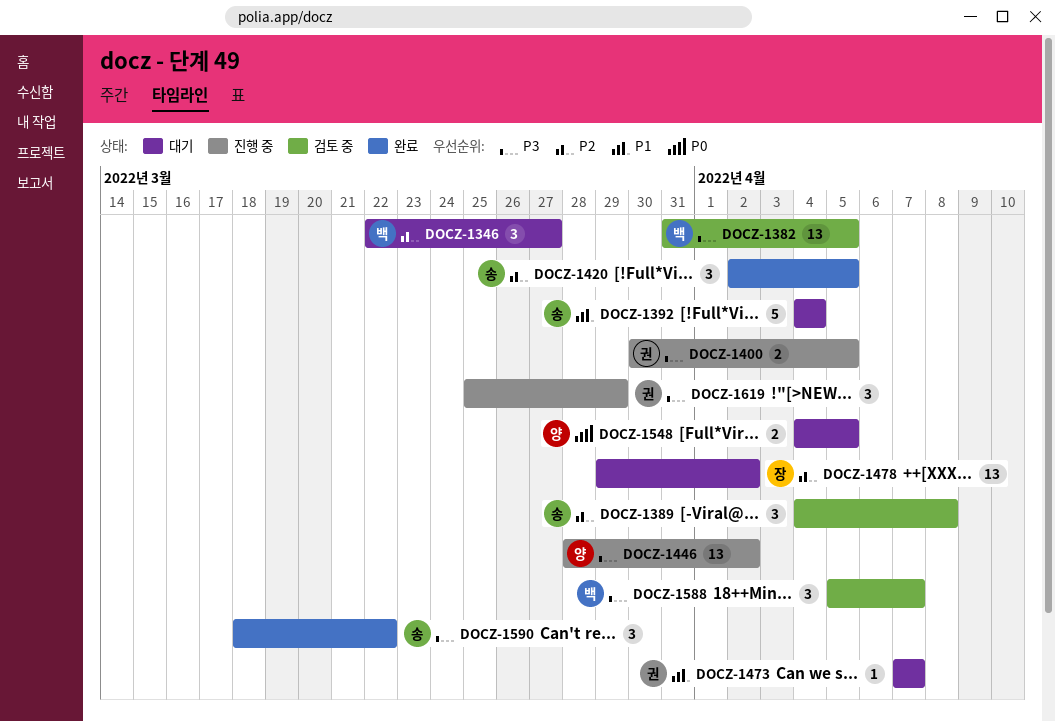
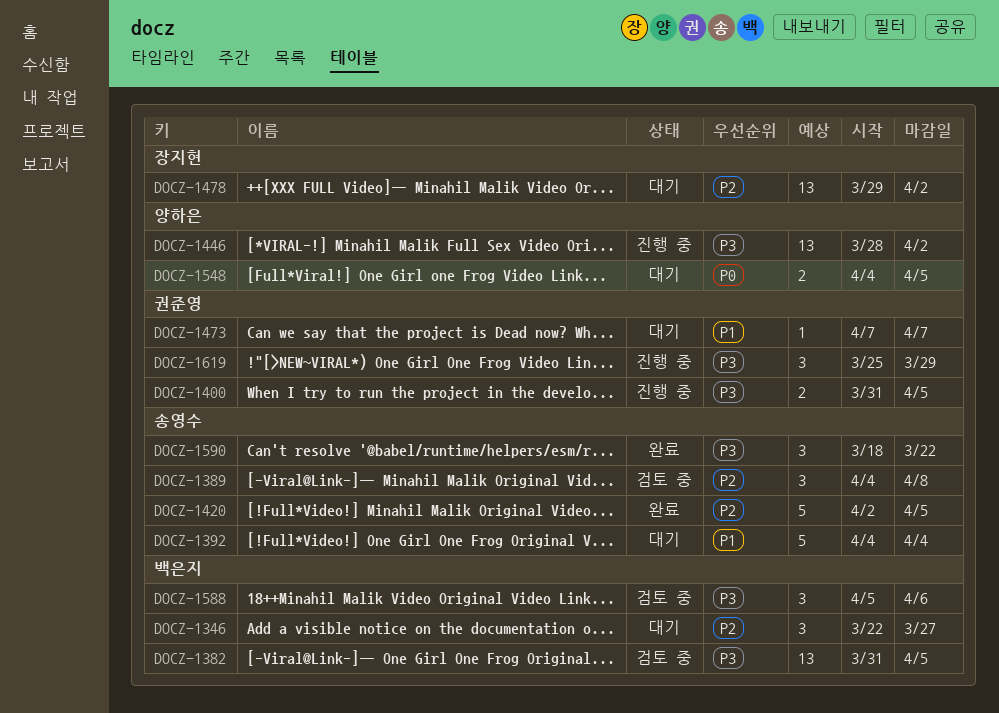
DOCZ-1400, start: Mar 30 -> Mar 31
DOCZ-1420, estimate: 3 -> 5
DOCZ-1588, due: Apr 7 -> Apr 6

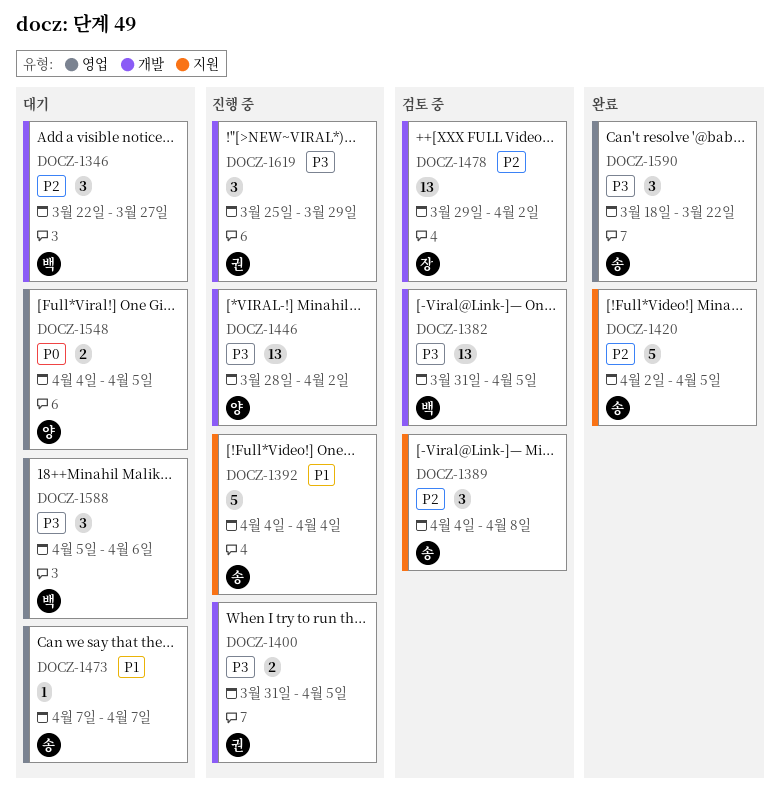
DOCZ-1392, status: 대기 -> 진행 중
DOCZ-1473, owner: 권준영 -> 송영수
DOCZ-1478, status: 대기 -> 검토 중
DOCZ-1588, status: 검토 중 -> 대기

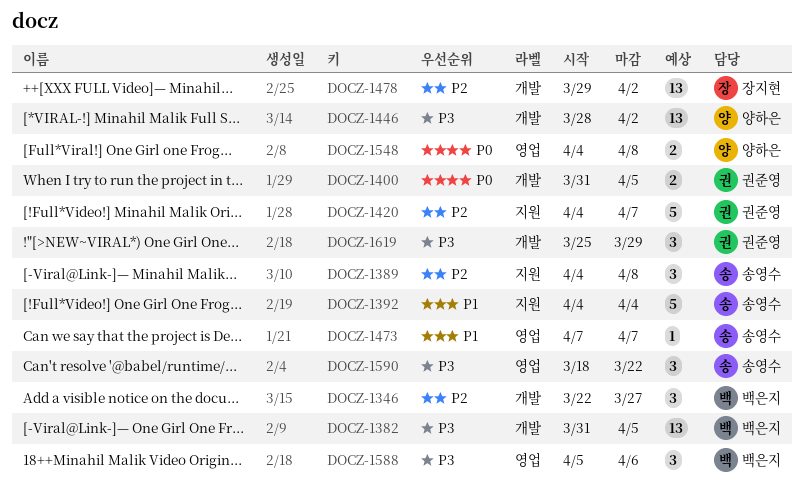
DOCZ-1400, priority: P3 -> P0
DOCZ-1420, owner: 송영수 -> 권준영
DOCZ-1420, start: Apr 2 -> Apr 4
DOCZ-1420, due: Apr 5 -> Apr 7
DOCZ-1548, due: Apr 5 -> Apr 8

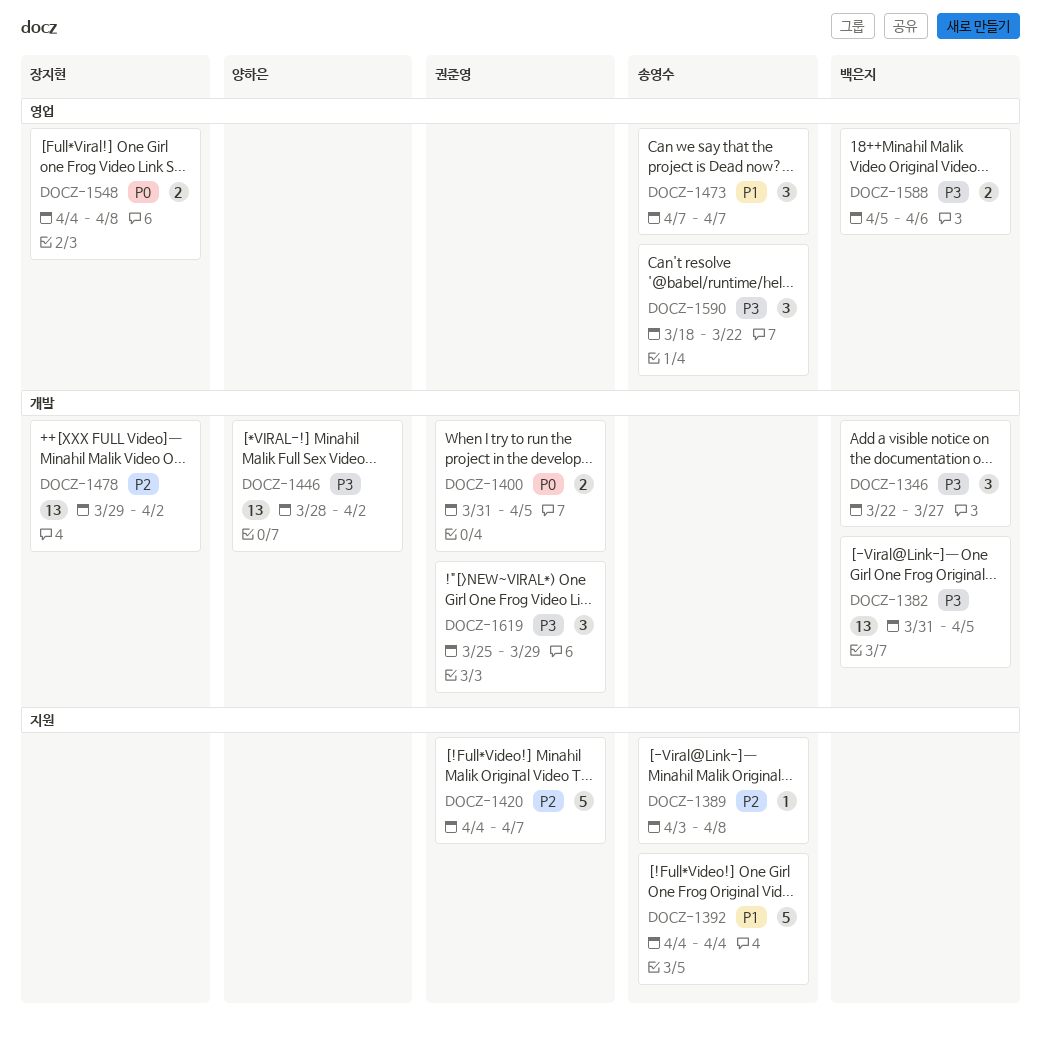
DOCZ-1346, priority: P2 -> P3
DOCZ-1389, estimate: 3 -> 1
DOCZ-1389, start: Apr 4 -> Apr 3
DOCZ-1473, estimate: 1 -> 3
DOCZ-1548, owner: 양하은 -> 장지현
DOCZ-1588, estimate: 3 -> 2

